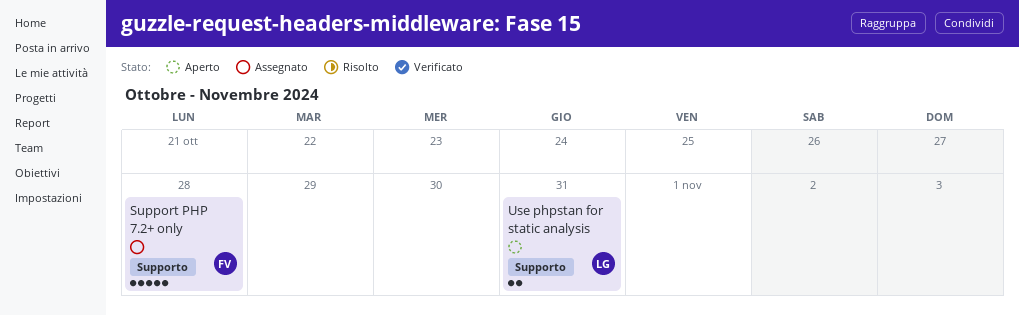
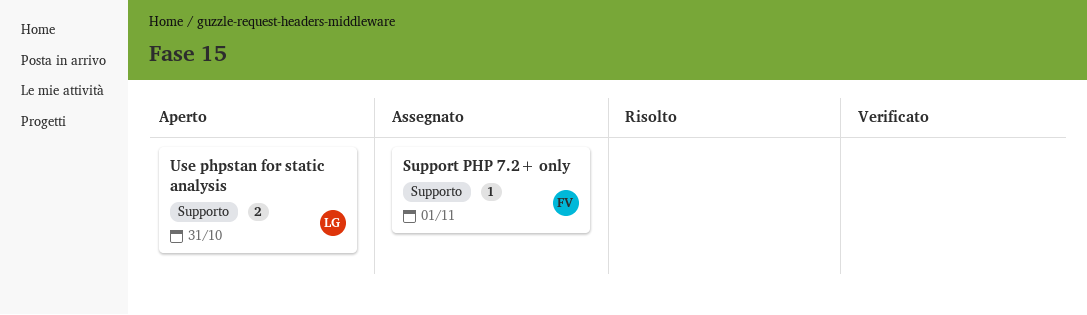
Support PHP 7.2+ only, estimate: 5 -> 1
Support PHP 7.2+ only, due: Oct 28 -> Nov 1

